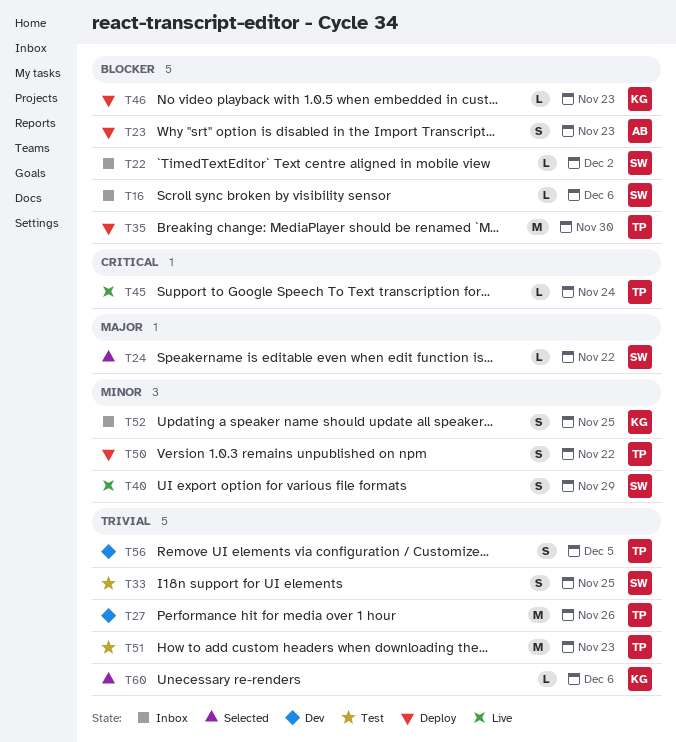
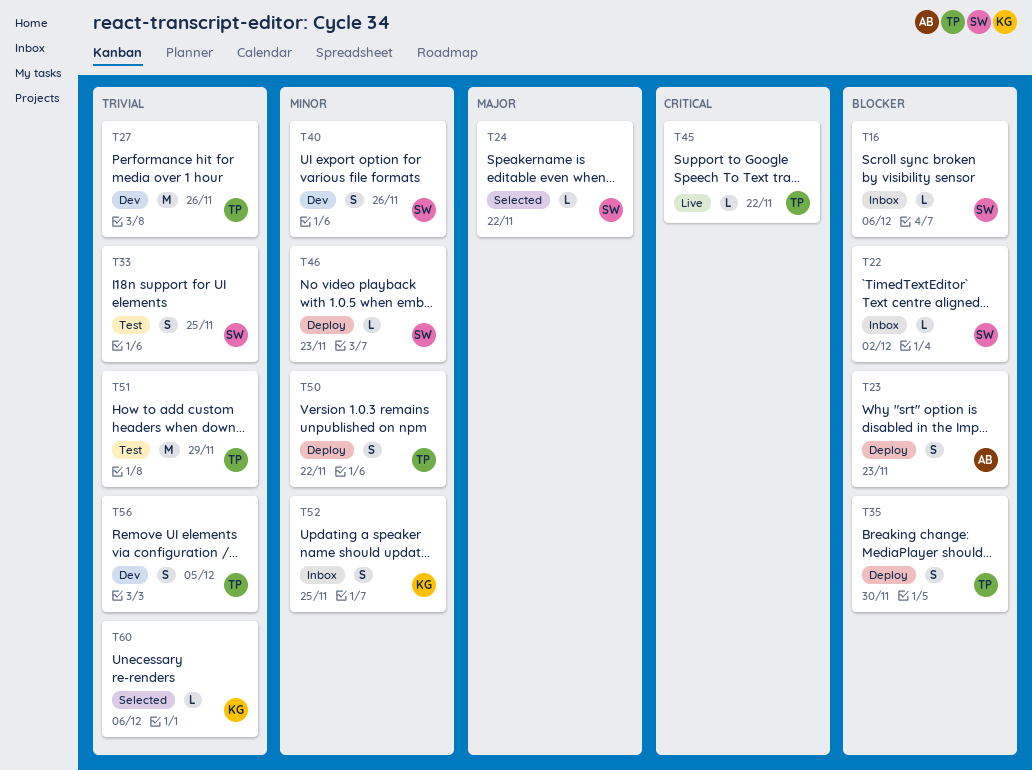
T35, estimate: M -> S
T40, status: Live -> Dev
T40, due: Nov 29 -> Nov 26
T45, due: Nov 24 -> Nov 22
T46, owner: KG -> SW
T46, priority: Blocker -> Minor
T51, due: Nov 23 -> Nov 29

